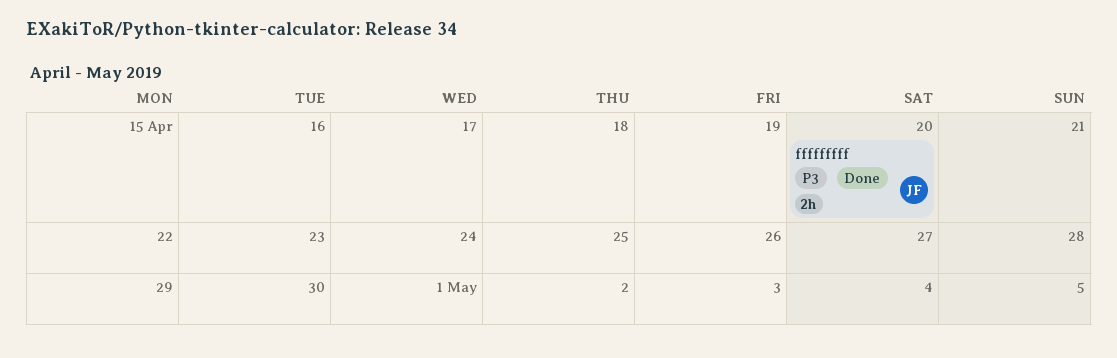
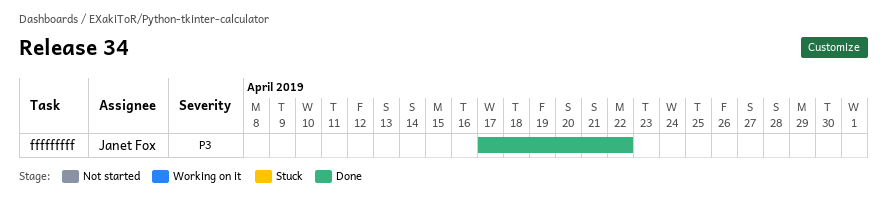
fffffffff, due: Apr 20 -> Apr 22

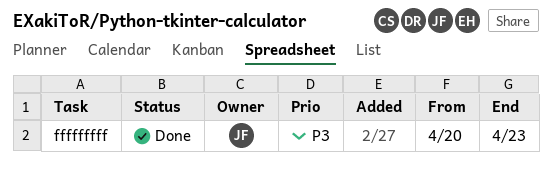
fffffffff, start: Apr 17 -> Apr 20
fffffffff, due: Apr 22 -> Apr 23

